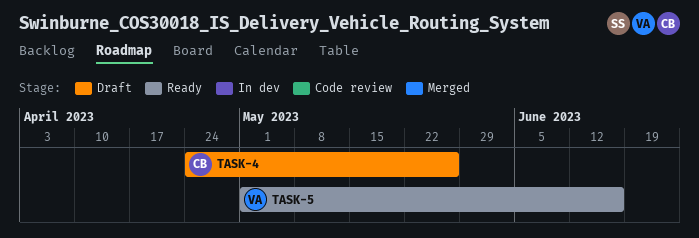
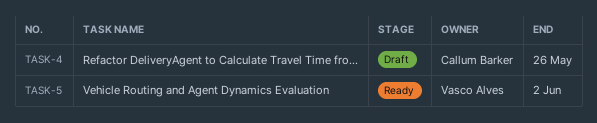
TASK-5, due: Jun 16 -> Jun 2

